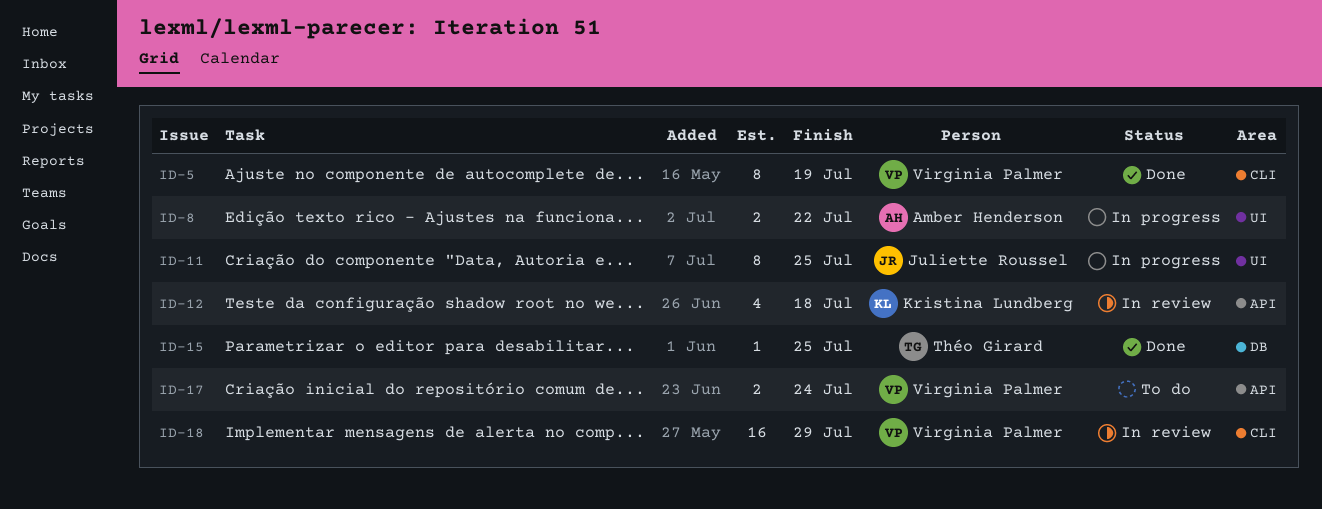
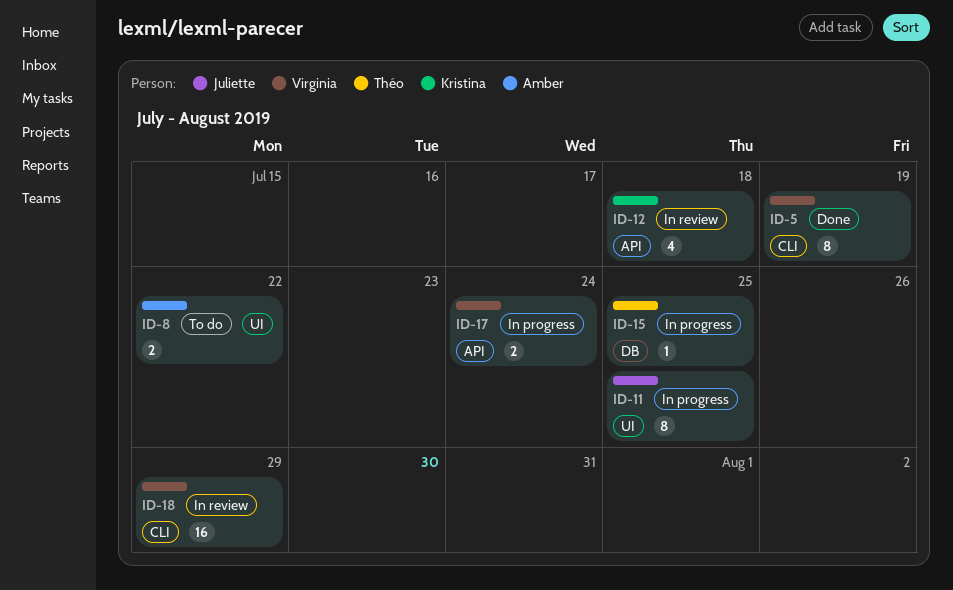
ID-8, status: In progress -> To do
ID-15, status: Done -> In progress
ID-17, status: To do -> In progress

